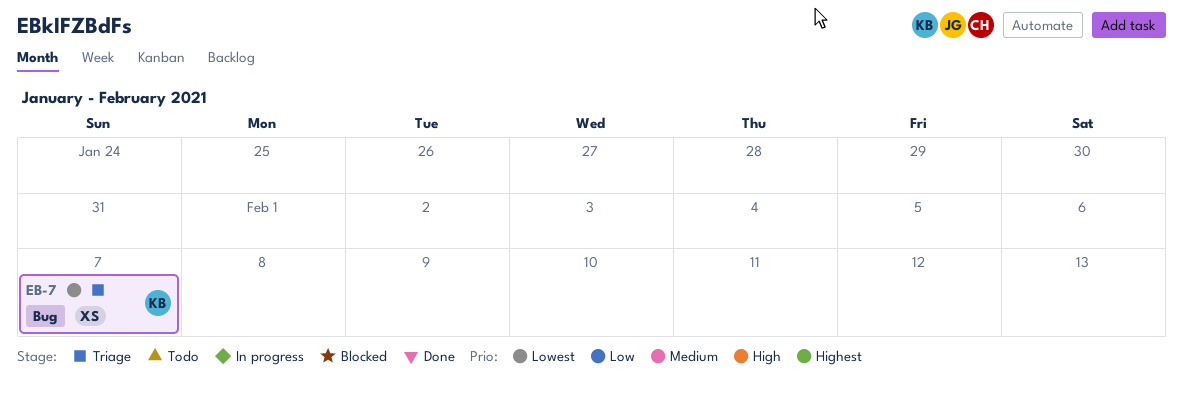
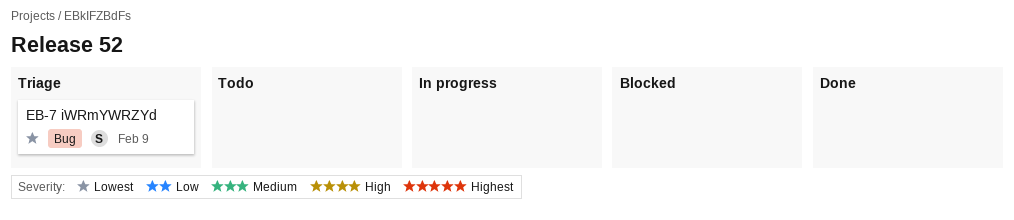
EB-7, estimate: XS -> S
EB-7, due: Feb 7 -> Feb 9

